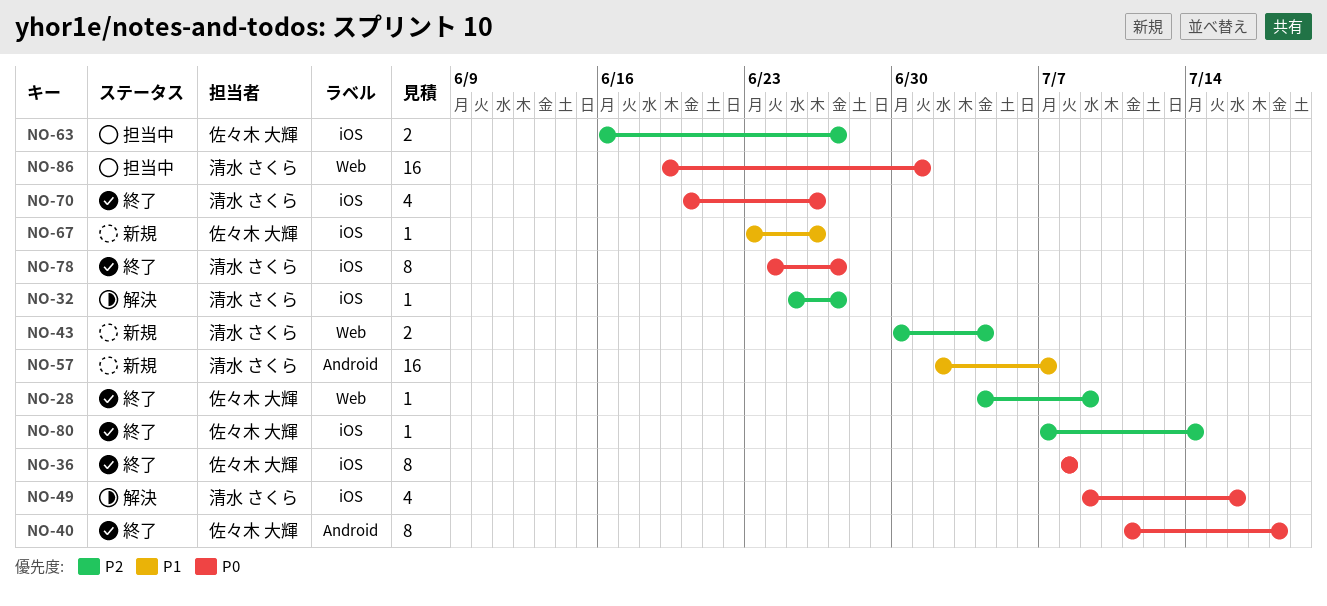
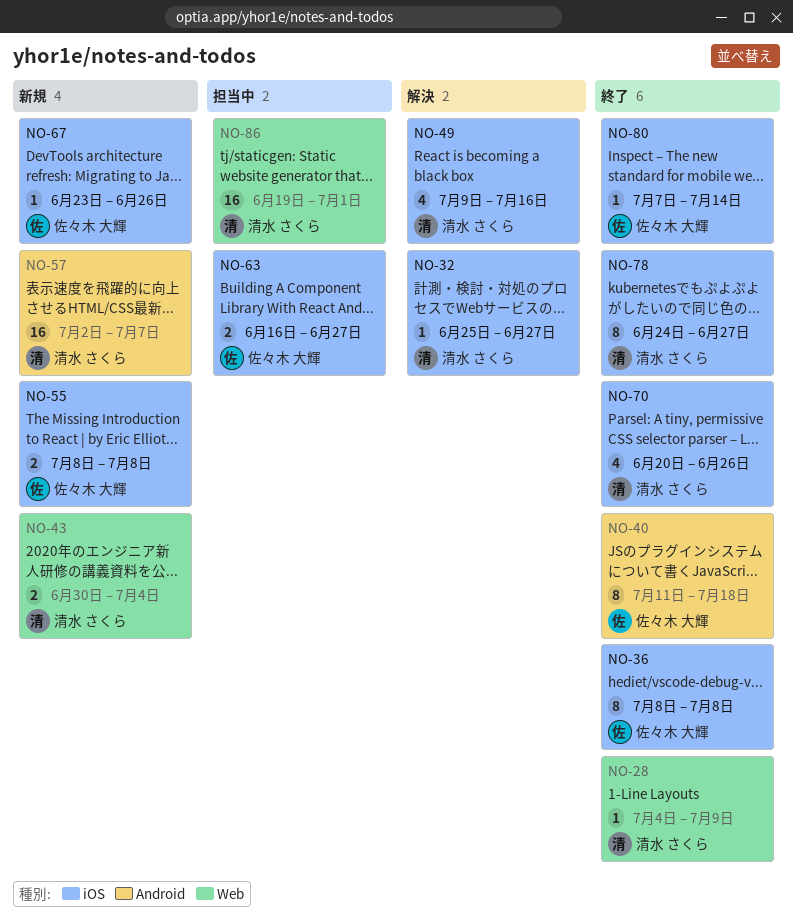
NO-28, owner: 佐々木 大輝 -> 清水 さくら
NO-55: none -> present

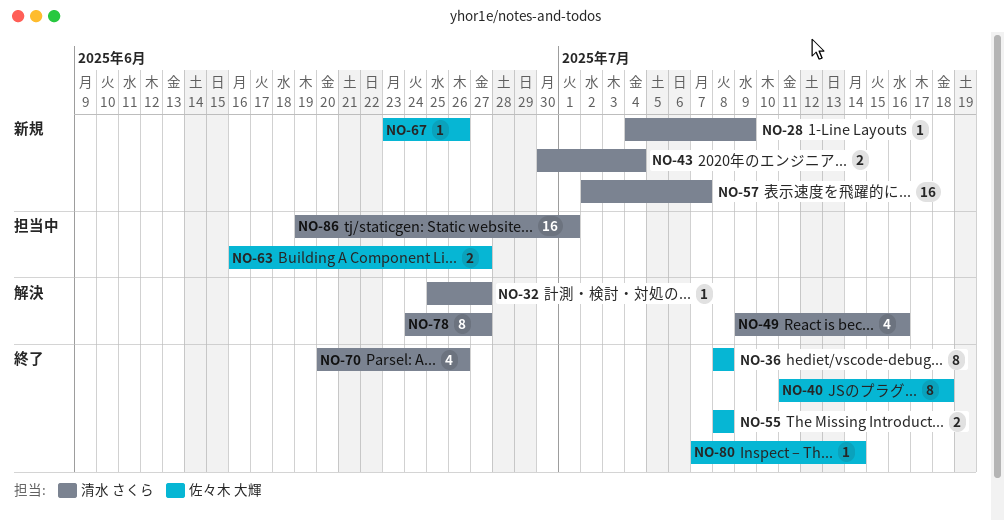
NO-28, status: 終了 -> 新規
NO-55, status: 新規 -> 終了
NO-78, status: 終了 -> 解決

